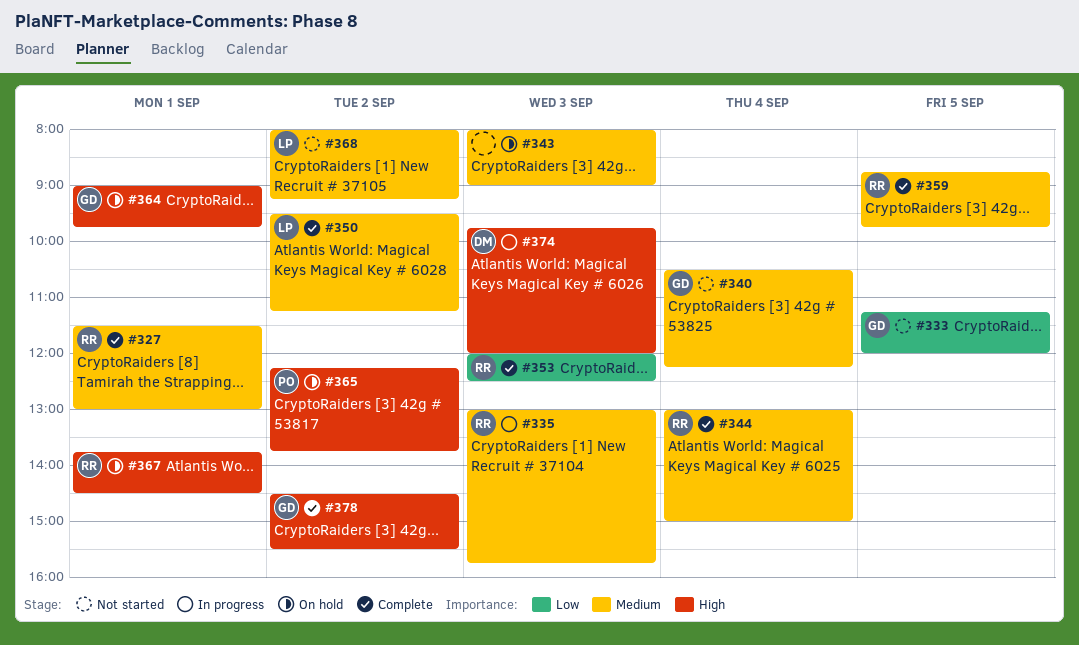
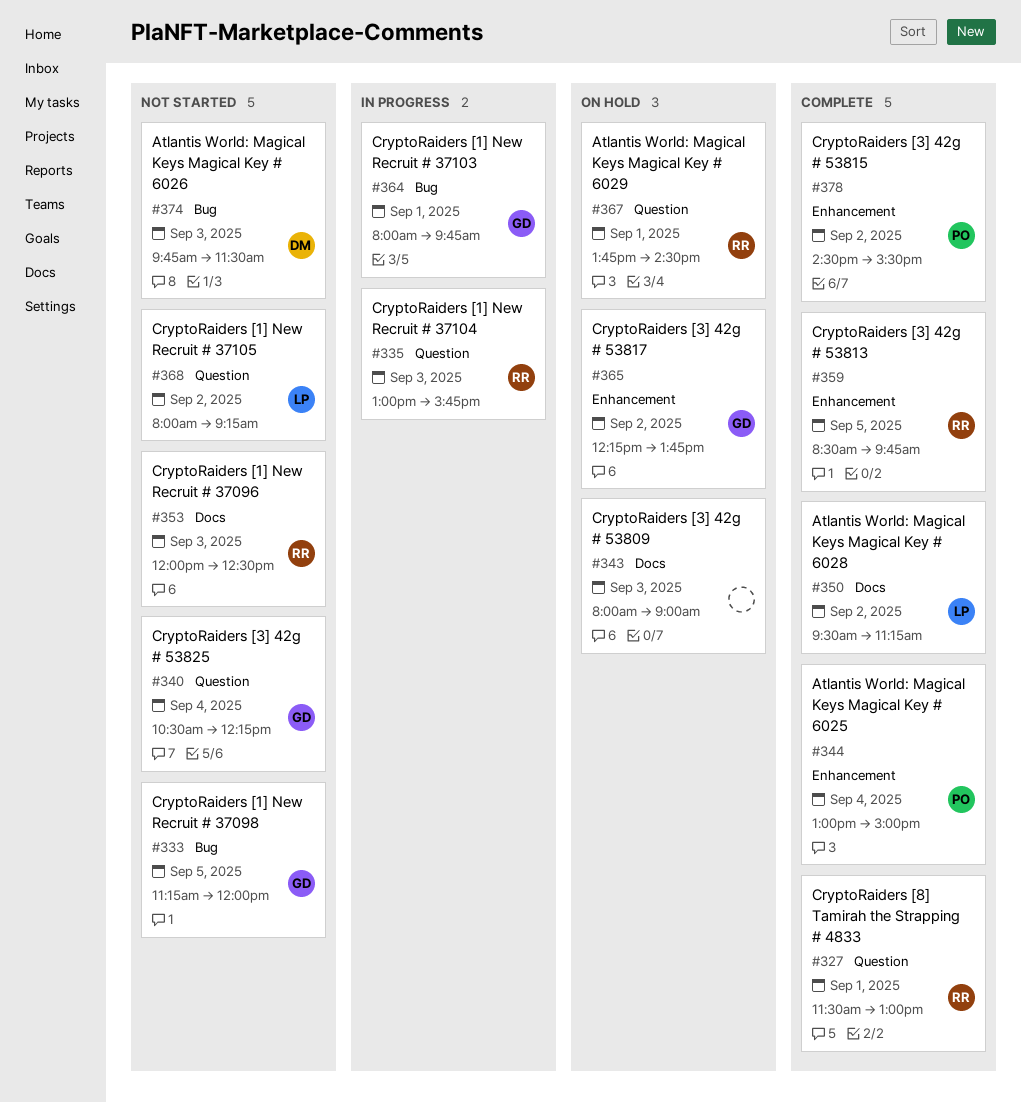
#344, owner: RR -> PO
#353, status: Complete -> Not started
#359, begins: 08:45 -> 08:30
#364, status: On hold -> In progress
#364, begins: 09:00 -> 08:00
#365, owner: PO -> GD
#374, status: In progress -> Not started
#374, ends: 12:00 -> 11:30
#378, owner: GD -> PO

